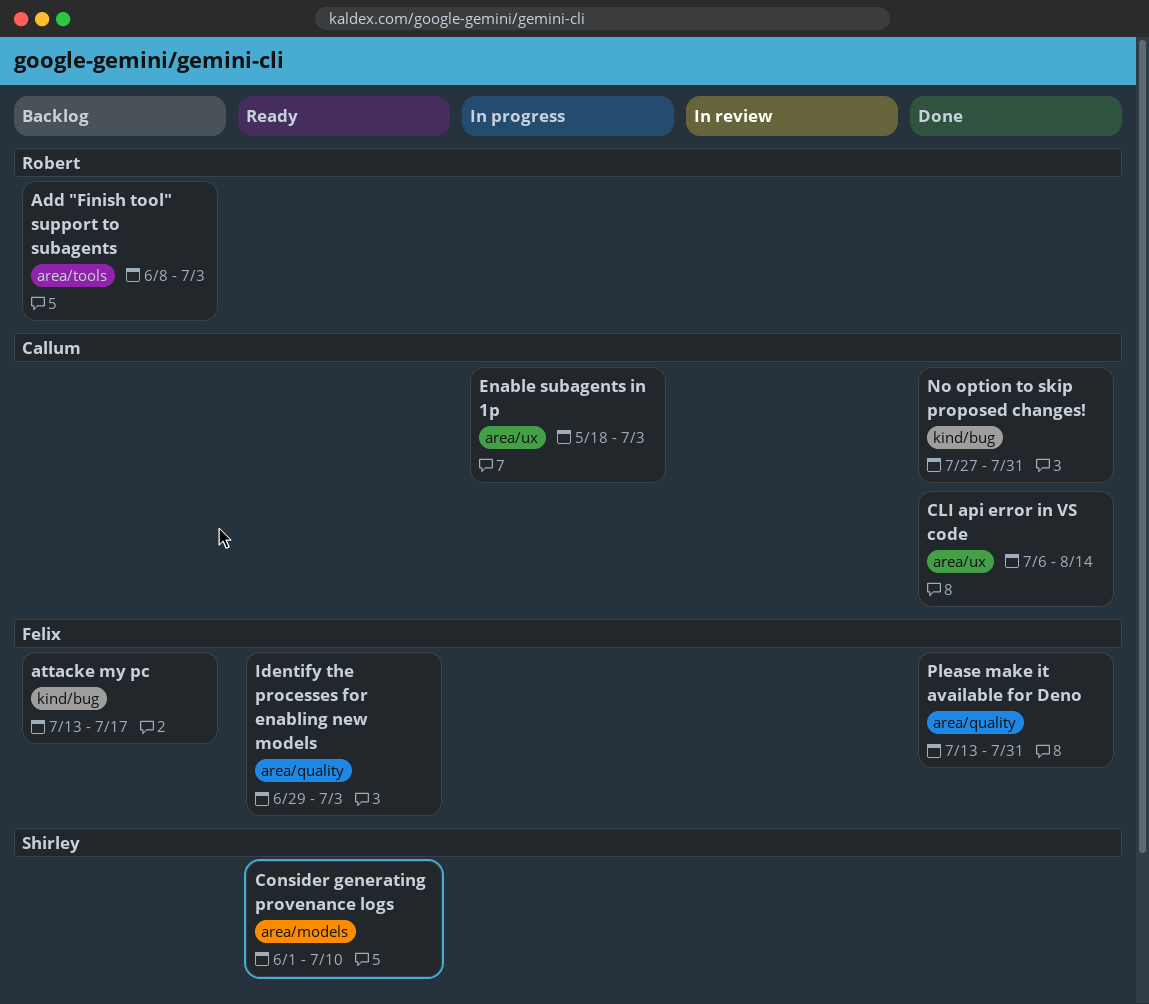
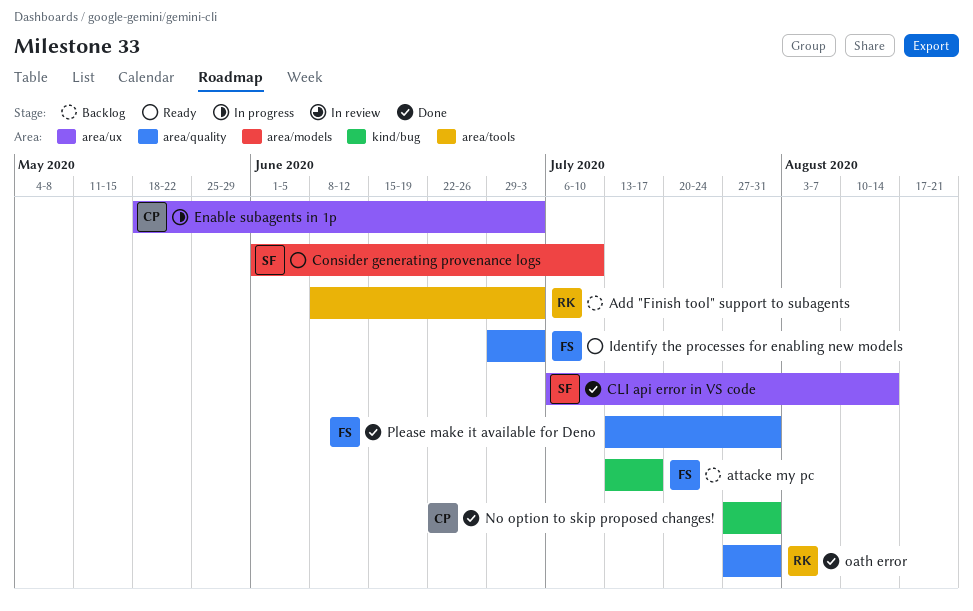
CLI api error in VS code, owner: Callum -> Shirley
oath error: none -> present

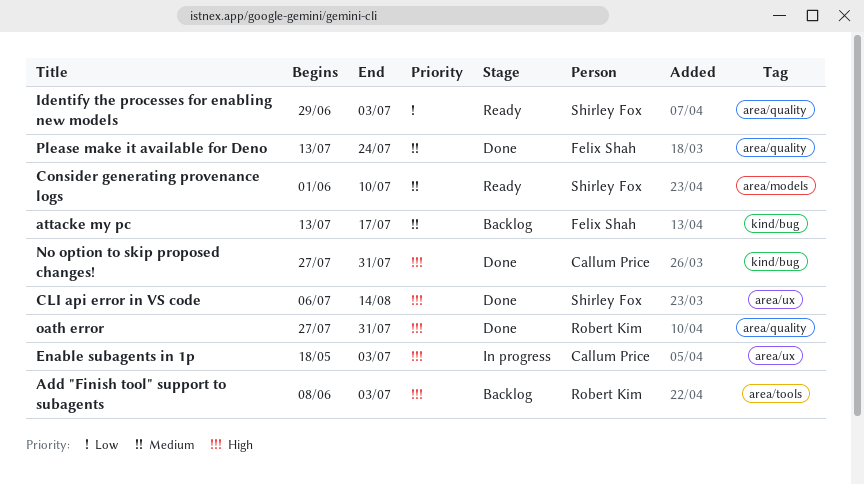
Identify the processes for enabling new models, owner: Felix Shah -> Shirley Fox
Please make it available for Deno, due: Jul 31 -> Jul 24

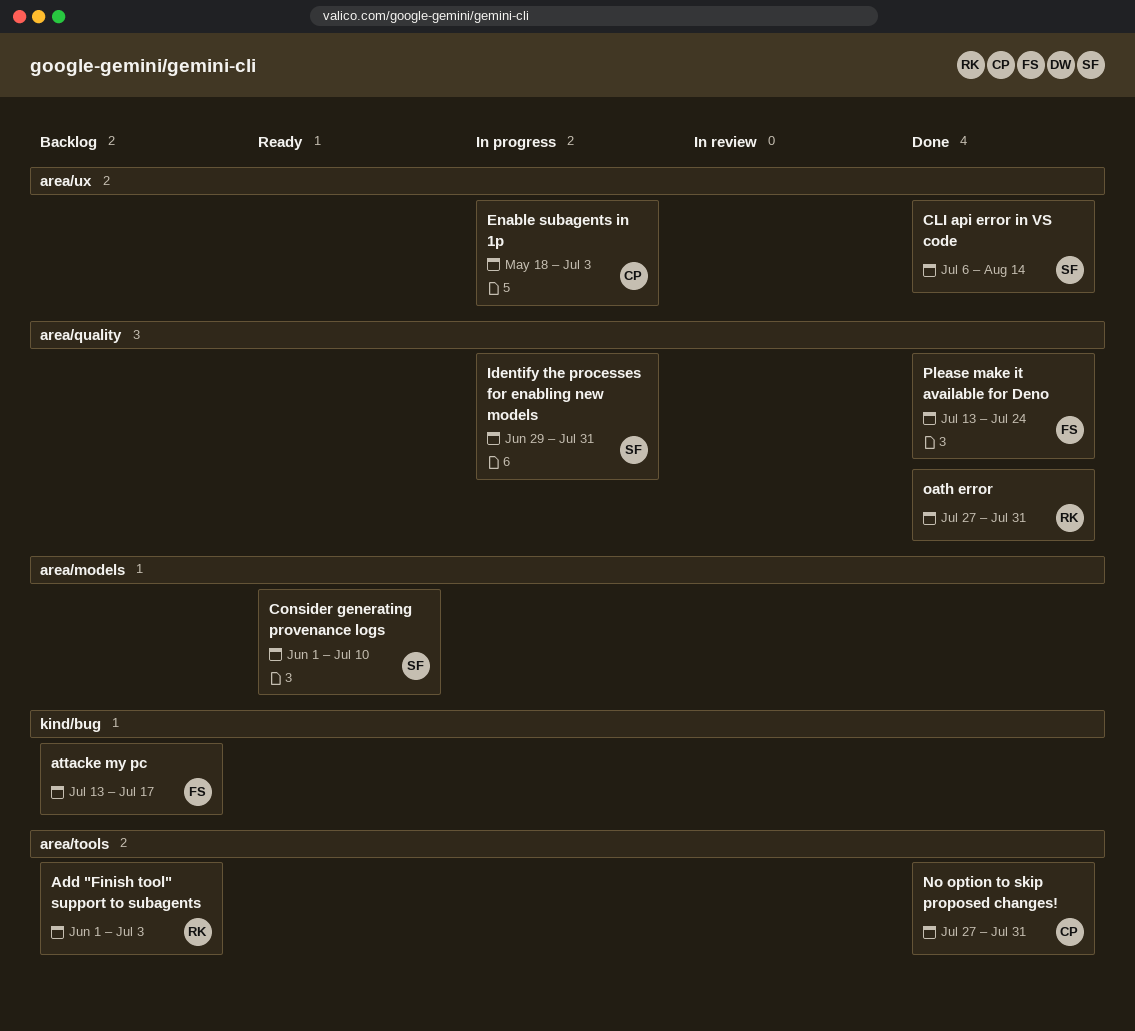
Add "Finish tool" support to subagents, start: Jun 8 -> Jun 1
Identify the processes for enabling new models, status: Ready -> In progress
Identify the processes for enabling new models, due: Jul 3 -> Jul 31
No option to skip proposed changes!, label: kind/bug -> area/tools

